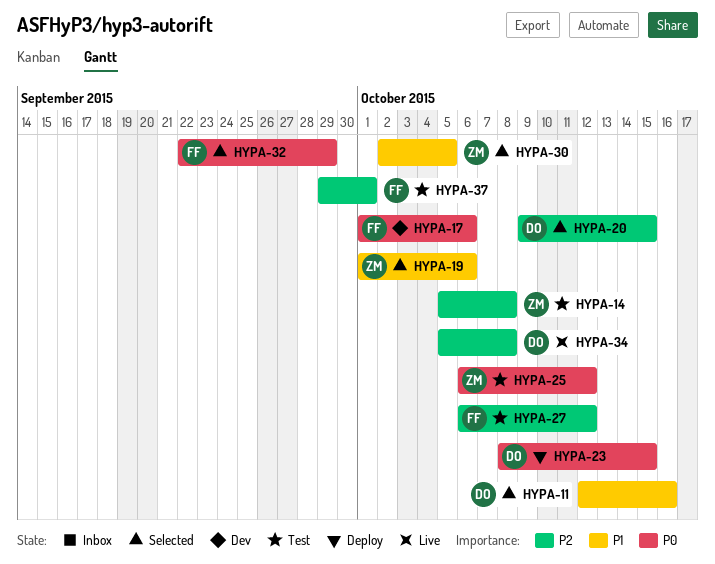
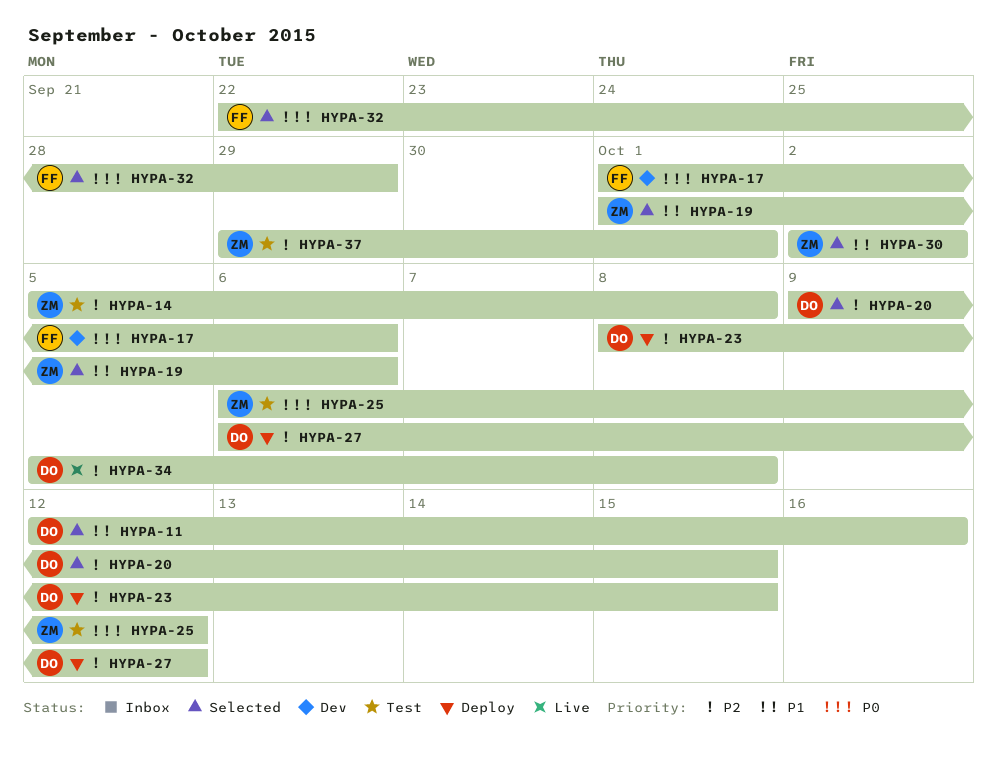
HYPA-23, priority: P0 -> P2
HYPA-27, status: Test -> Deploy
HYPA-27, owner: FF -> DO
HYPA-30, due: Oct 5 -> Oct 2
HYPA-37, owner: FF -> ZM

